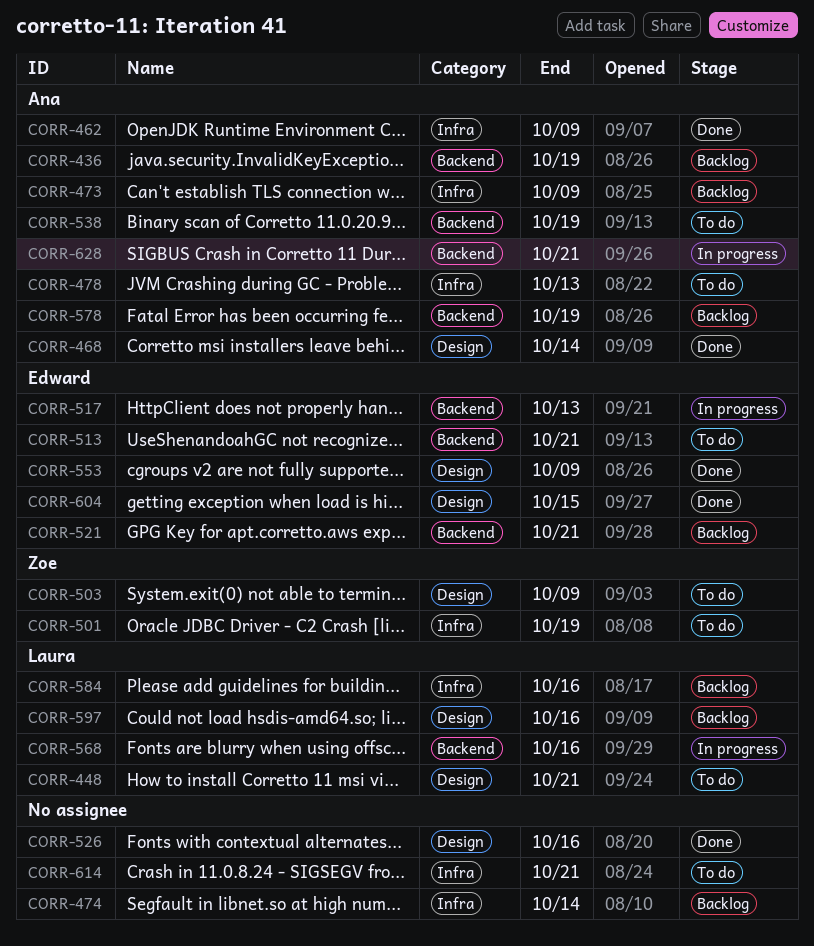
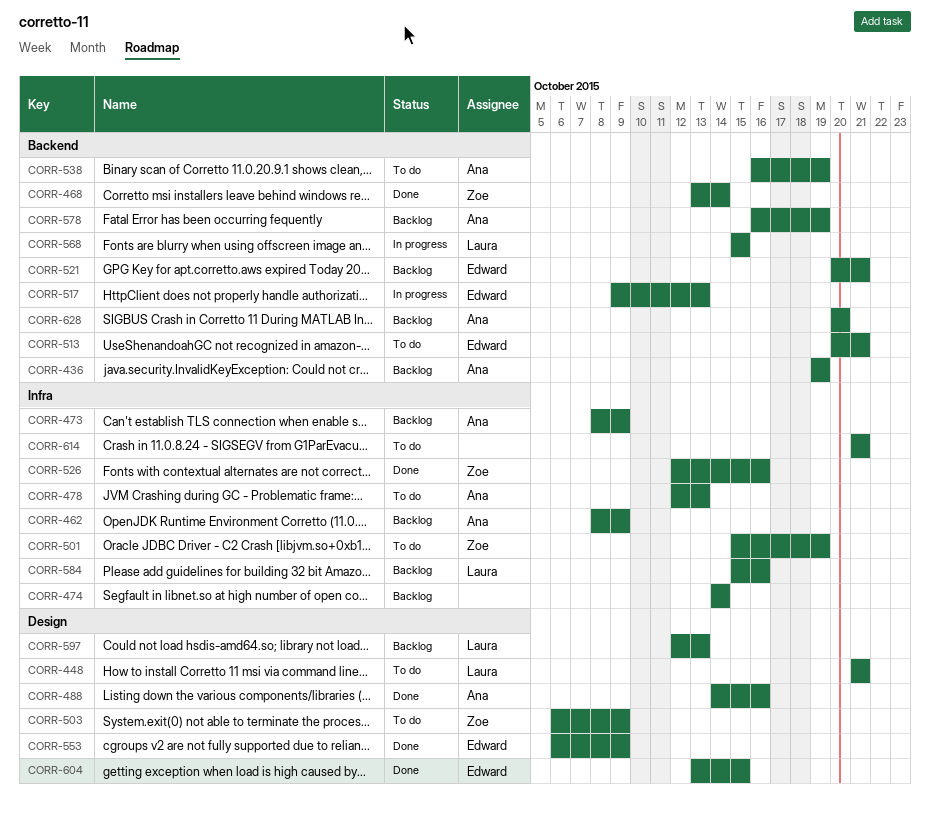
CORR-462, status: Done -> Backlog
CORR-468, owner: Ana -> Zoe
CORR-468, label: Design -> Backend
CORR-488: none -> present
CORR-526, owner: none -> Zoe
CORR-526, label: Design -> Infra
CORR-568, due: Oct 16 -> Oct 15
CORR-597, due: Oct 16 -> Oct 13
CORR-628, status: In progress -> Backlog
CORR-628, due: Oct 21 -> Oct 20

